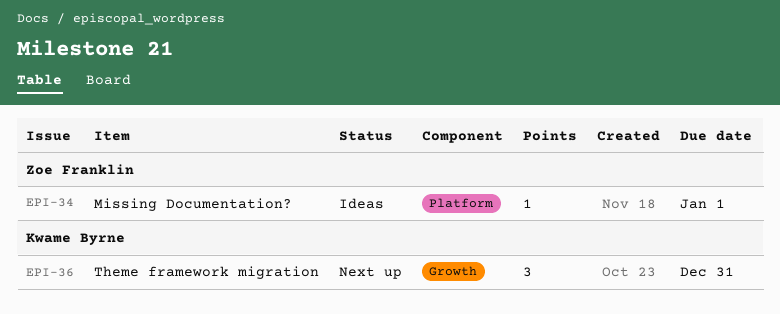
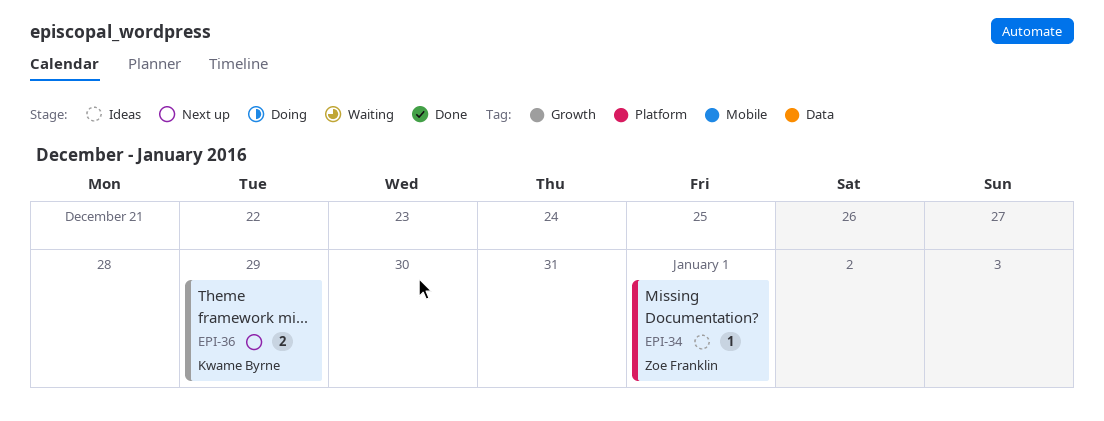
EPI-36, estimate: 3 -> 2
EPI-36, due: Dec 31 -> Dec 29

